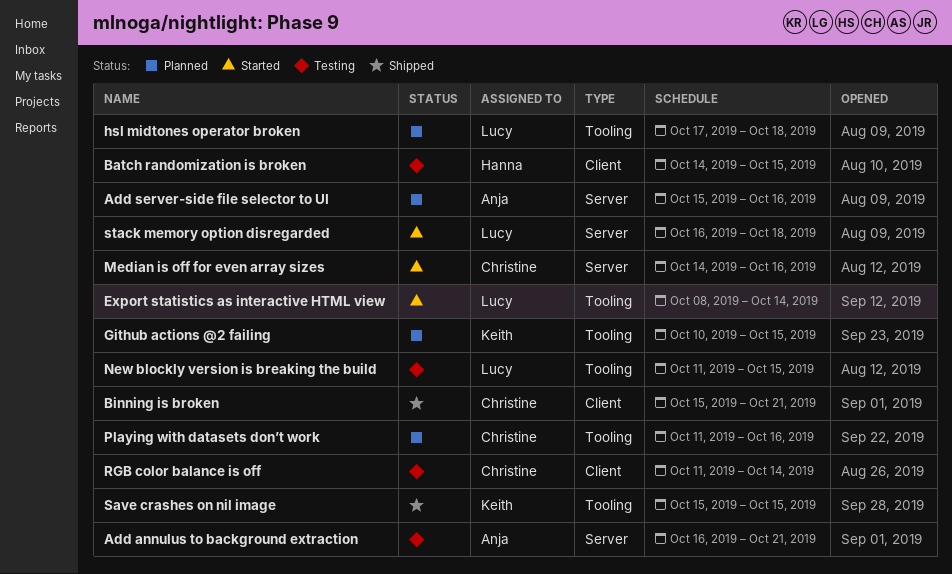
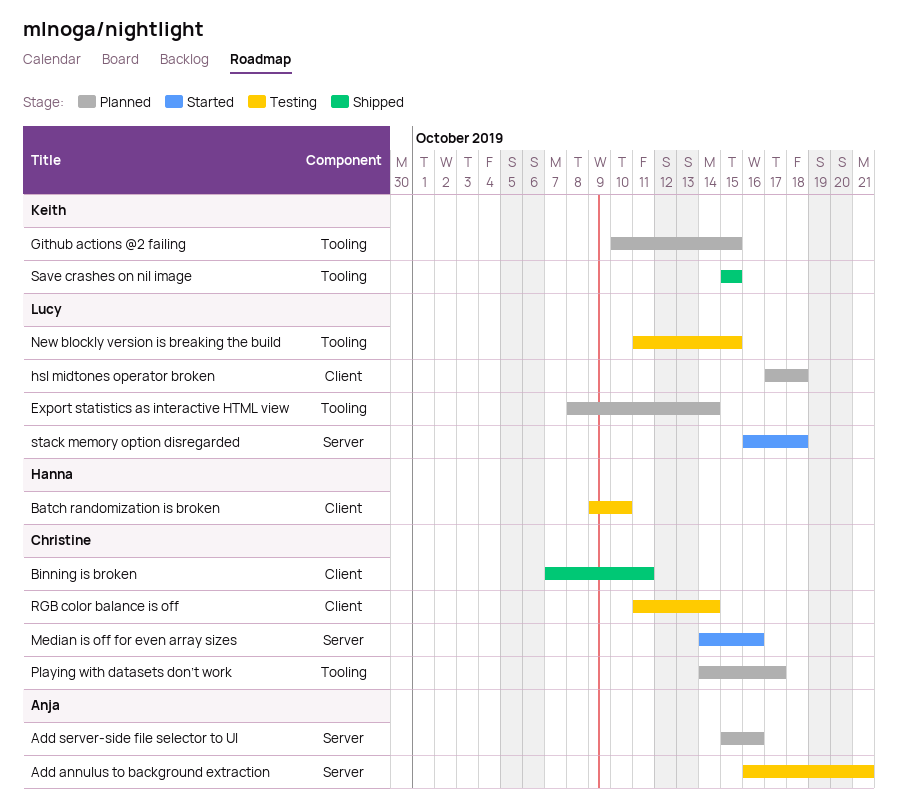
Batch randomization is broken, start: Oct 14 -> Oct 9
Batch randomization is broken, due: Oct 15 -> Oct 10
Binning is broken, start: Oct 15 -> Oct 7
Binning is broken, due: Oct 21 -> Oct 11
Export statistics as interactive HTML view, status: Started -> Planned
hsl midtones operator broken, label: Tooling -> Client
Playing with datasets don’t work, start: Oct 11 -> Oct 14
Playing with datasets don’t work, due: Oct 16 -> Oct 17

